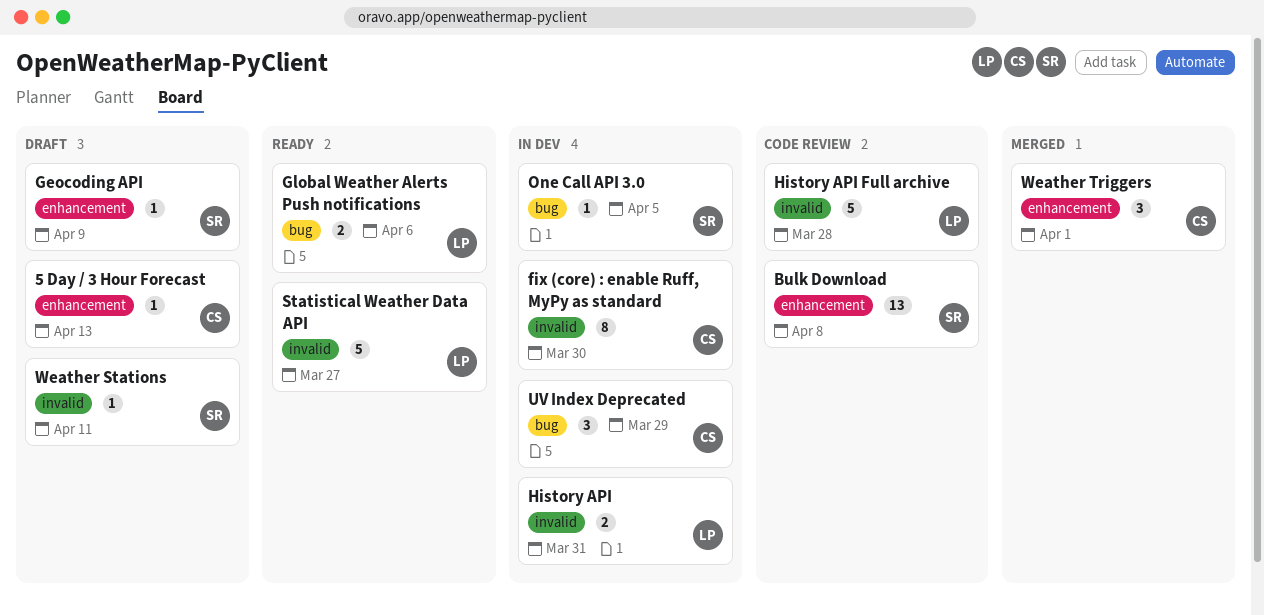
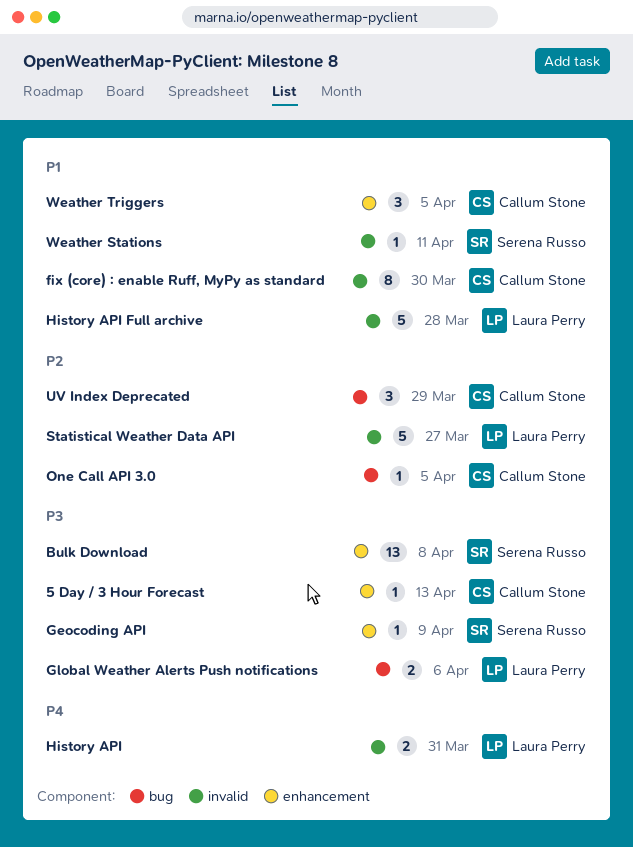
One Call API 3.0, owner: Serena Russo -> Callum Stone
Weather Triggers, due: Apr 1 -> Apr 5

